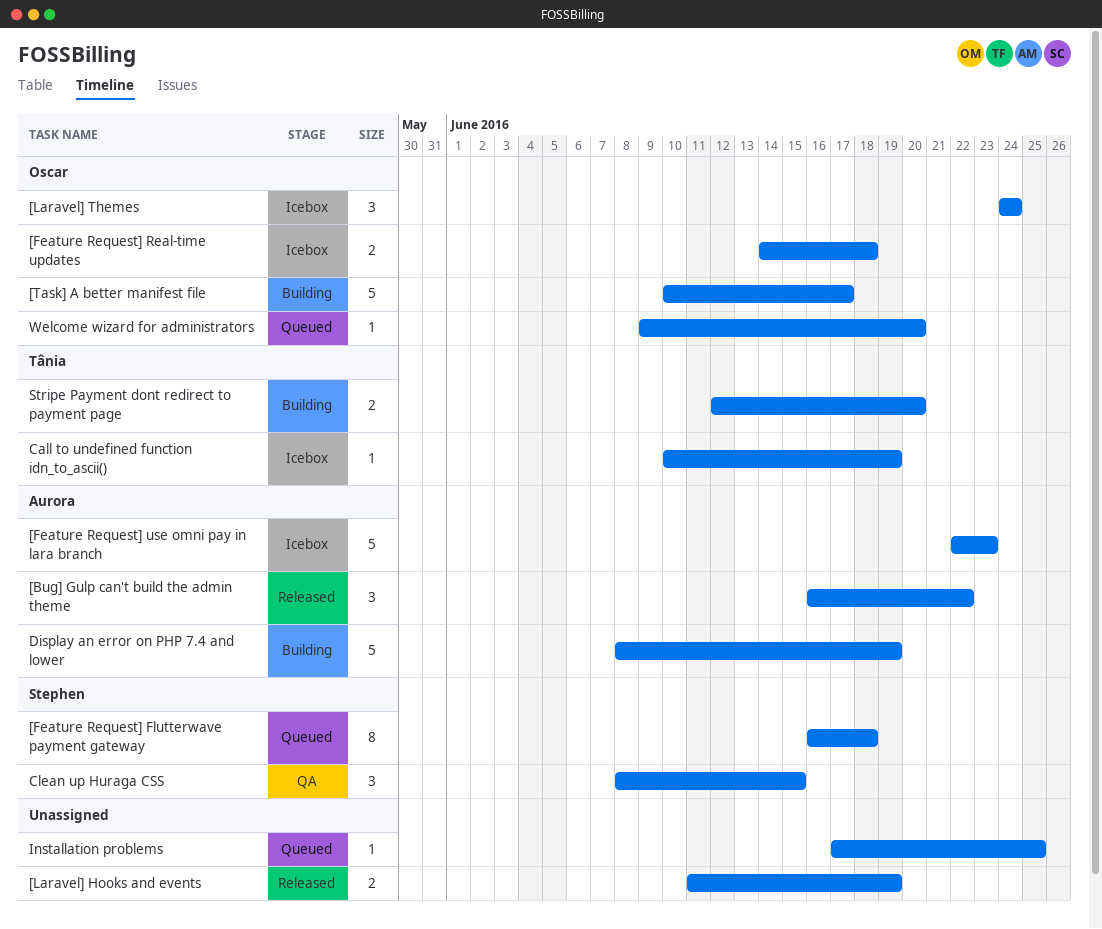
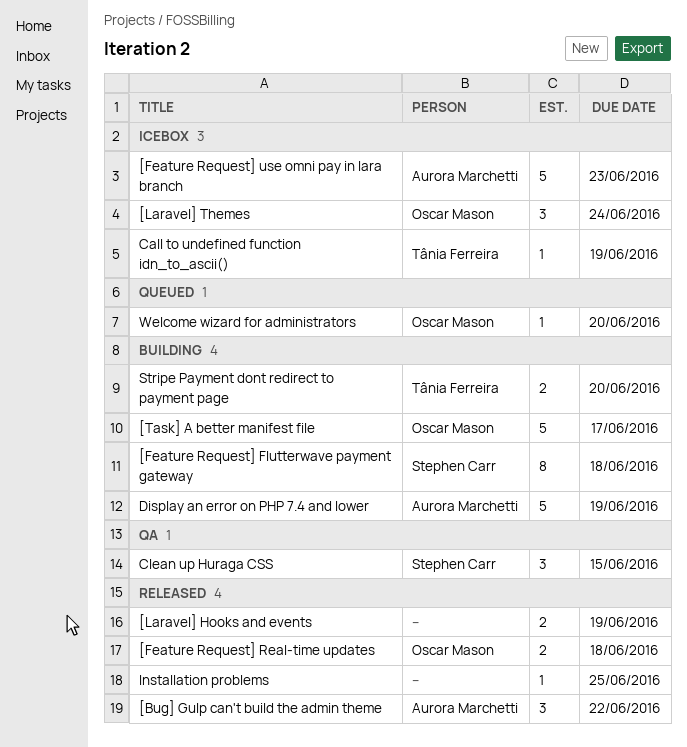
[Feature Request] Flutterwave payment gateway, status: Queued -> Building
[Feature Request] Real-time updates, status: Icebox -> Released
Installation problems, status: Queued -> Released

